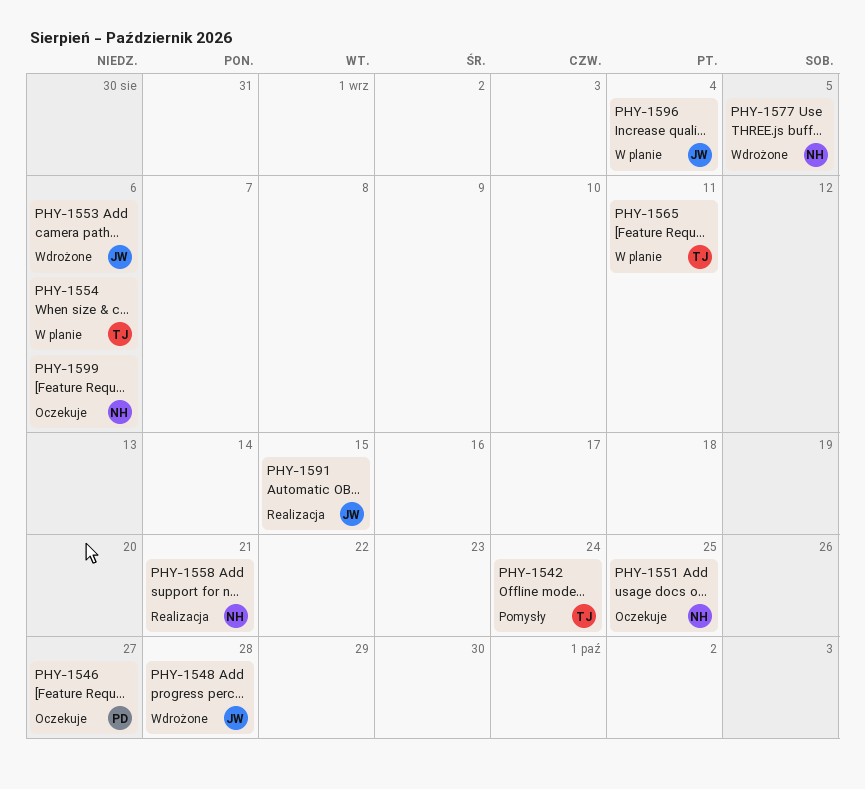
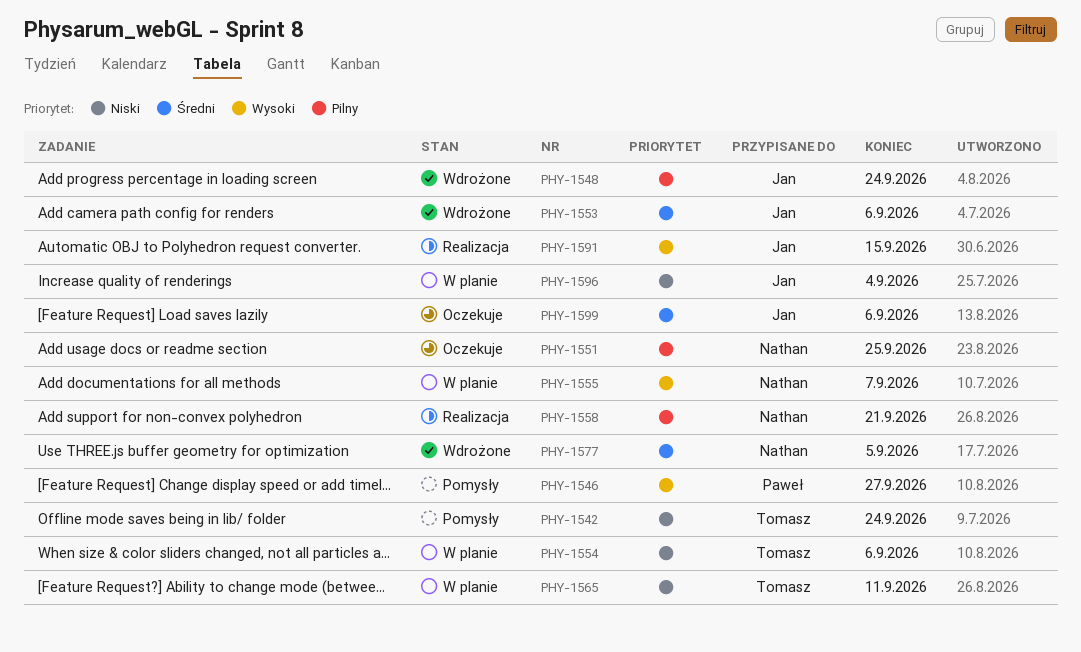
PHY-1546, status: Oczekuje -> Pomysły
PHY-1548, due: Sep 28 -> Sep 24
PHY-1555: none -> present
PHY-1599, owner: Nathan -> Jan

